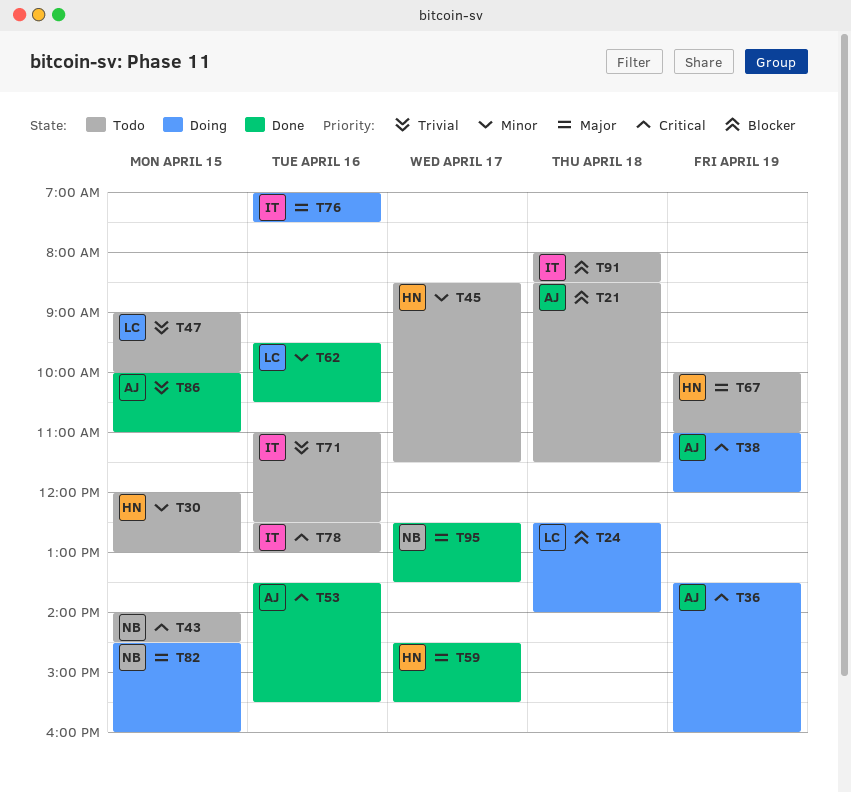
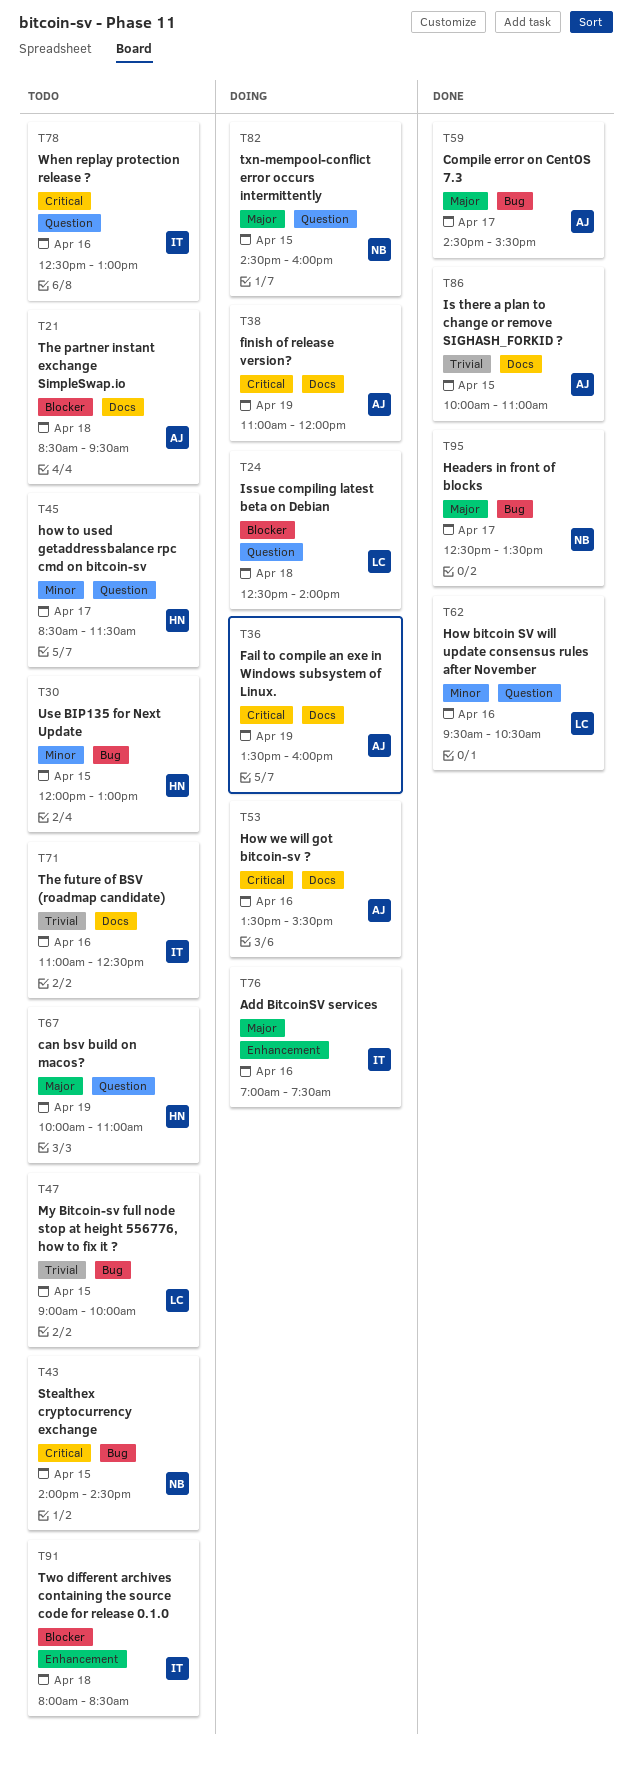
T21, ends: 11:30 -> 09:30
T53, status: Done -> Doing
T59, owner: HN -> AJ

